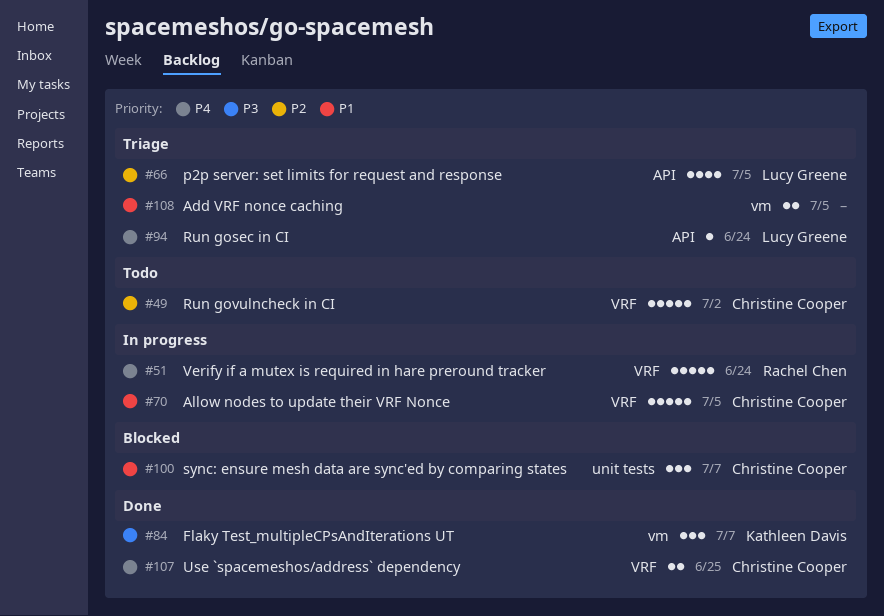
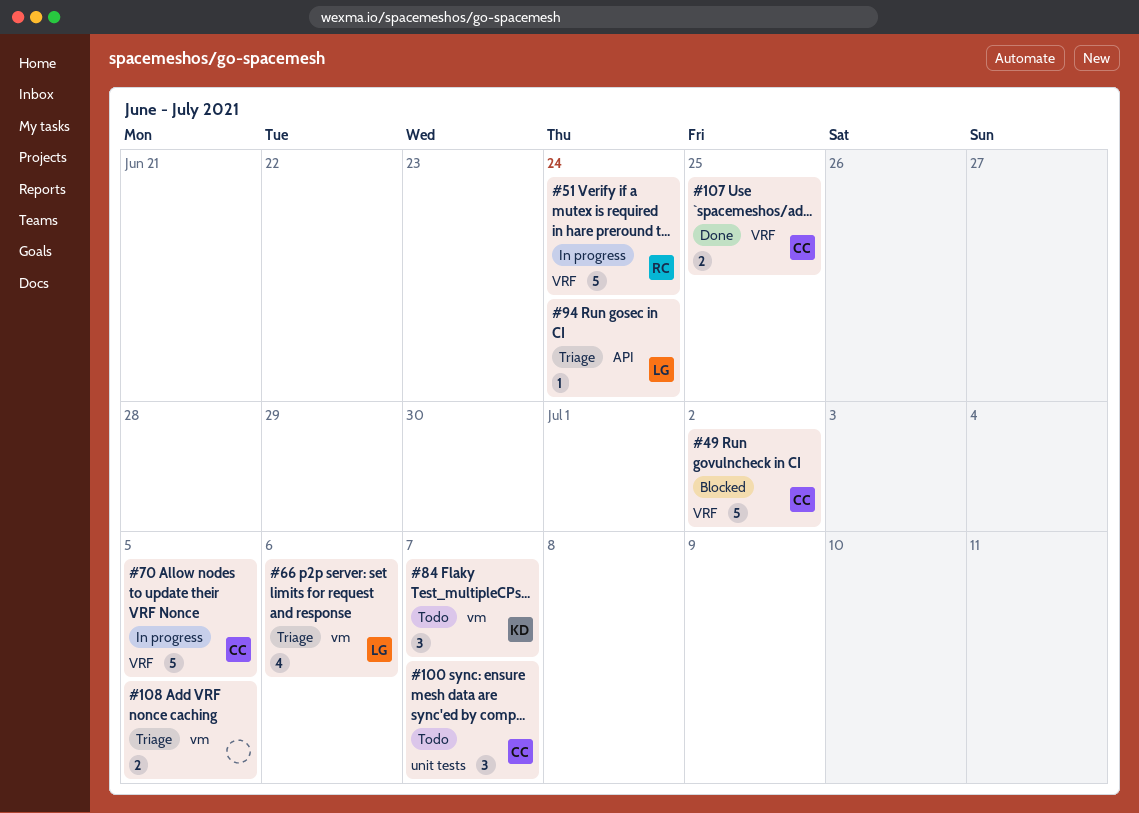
#49, status: Todo -> Blocked
#66, label: API -> vm
#66, due: Jul 5 -> Jul 6
#84, status: Done -> Todo
#100, status: Blocked -> Todo

